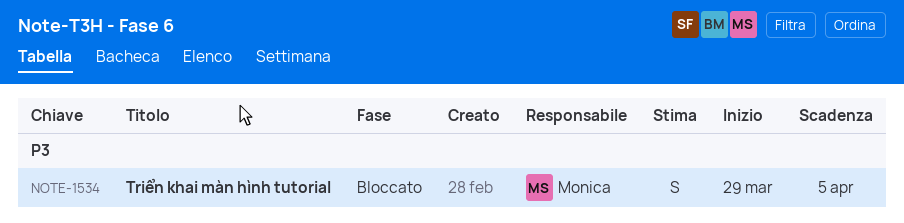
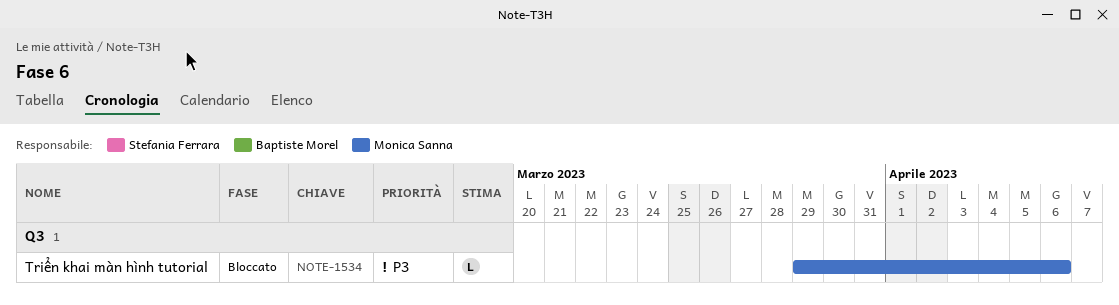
NOTE-1534, estimate: S -> L
NOTE-1534, due: Apr 5 -> Apr 6

